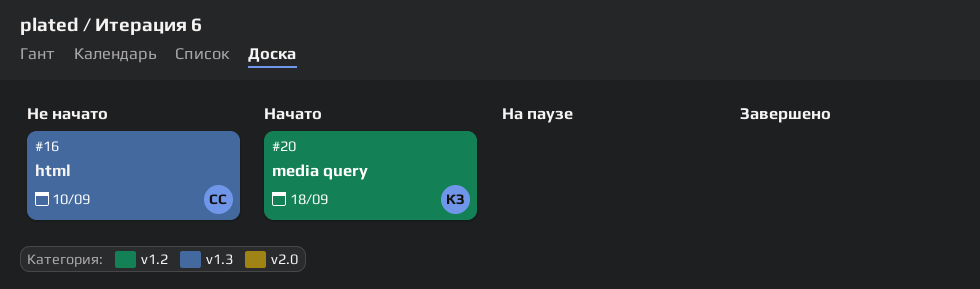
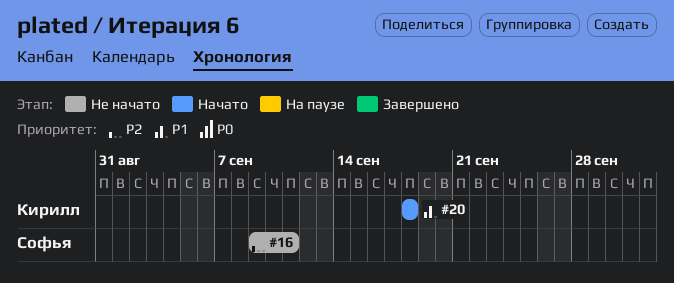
#16, due: Sep 10 -> Sep 11

